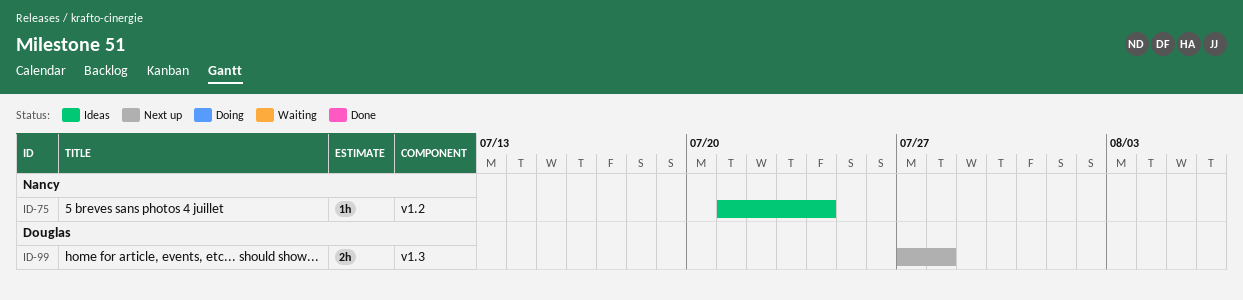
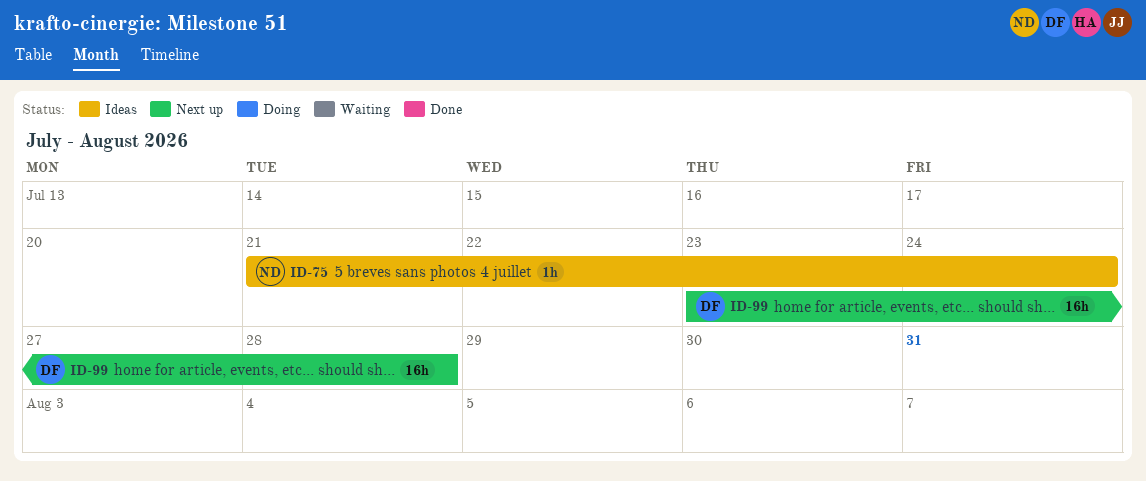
ID-99, estimate: 2h -> 16h
ID-99, start: Jul 27 -> Jul 23

